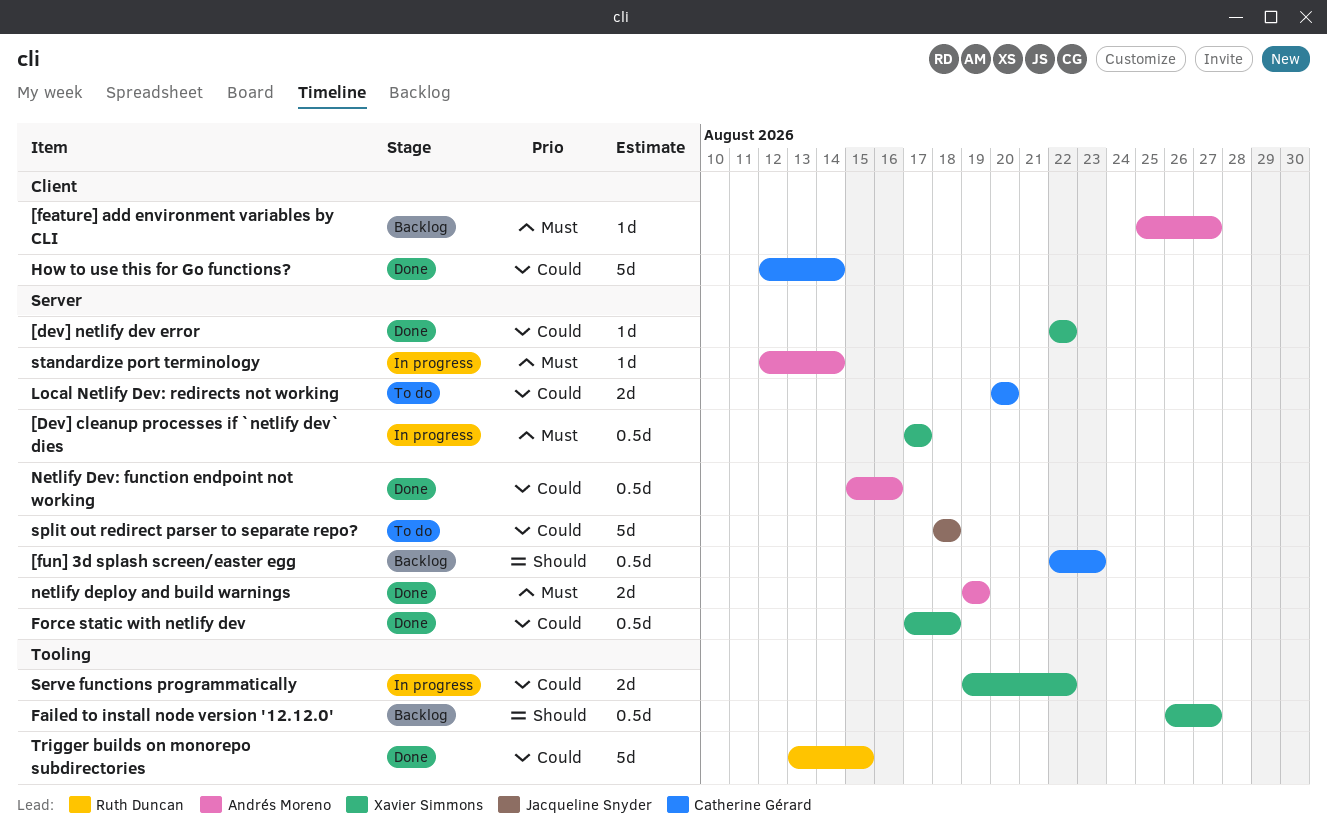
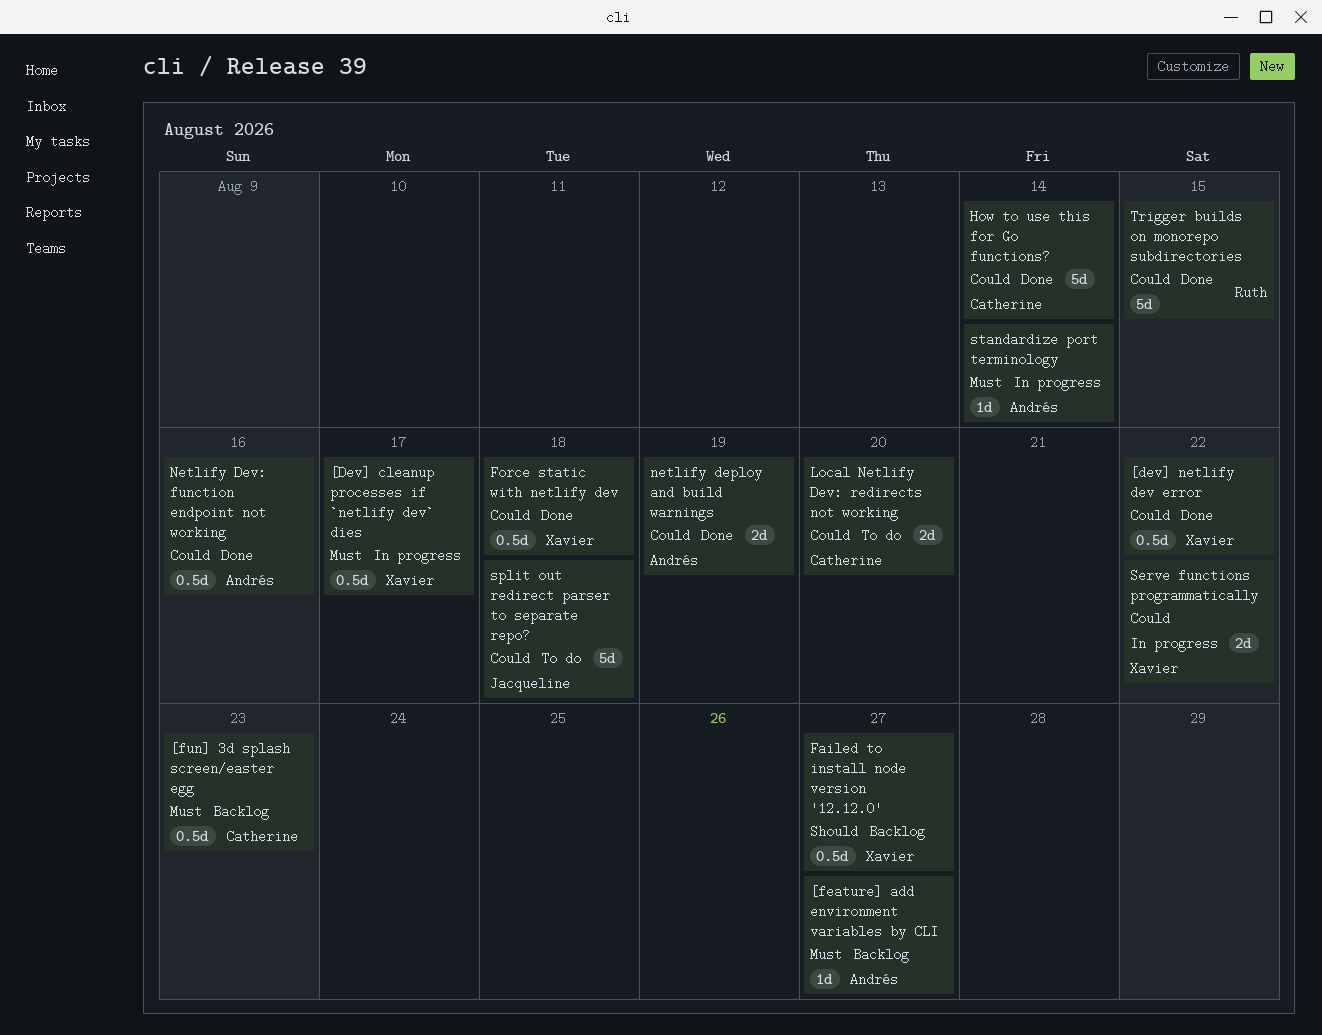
[dev] netlify dev error, estimate: 1d -> 0.5d
[fun] 3d splash screen/easter egg, priority: Should -> Must
netlify deploy and build warnings, priority: Must -> Could

